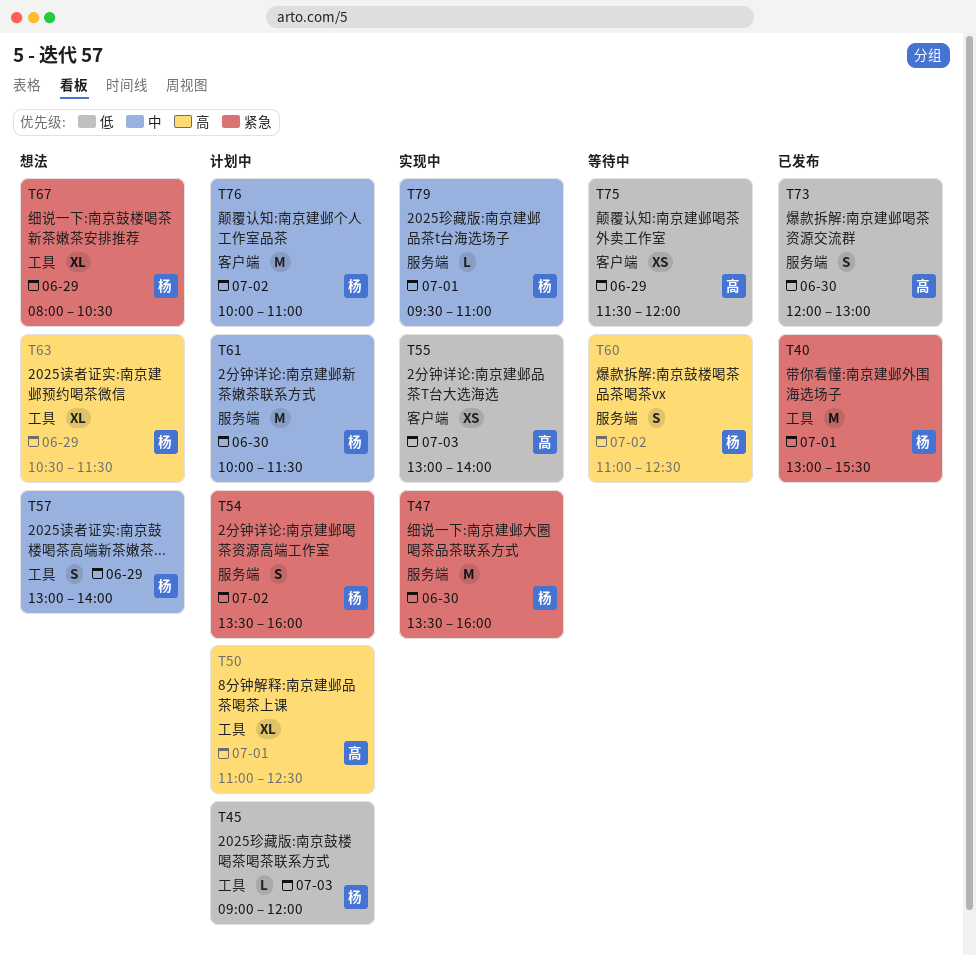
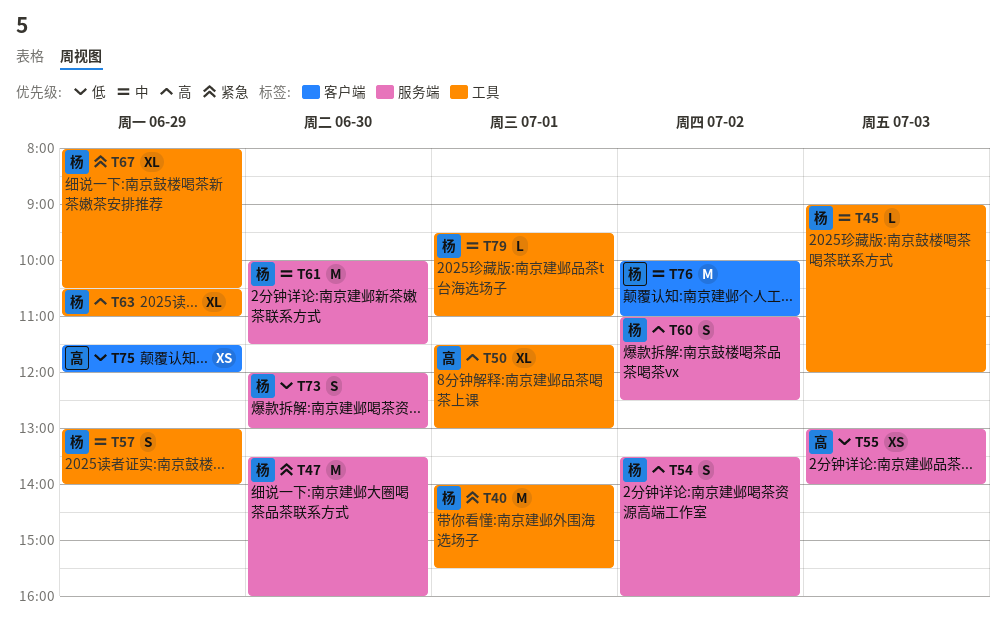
T40, begins: 13:00 -> 14:00
T45, priority: 低 -> 中
T50, begins: 11:00 -> 11:30
T50, ends: 12:30 -> 13:00
T54, priority: 紧急 -> 高
T55, label: 客户端 -> 服务端
T63, ends: 11:30 -> 11:00
T73, owner: 高 -> 杨
T79, label: 服务端 -> 工具

